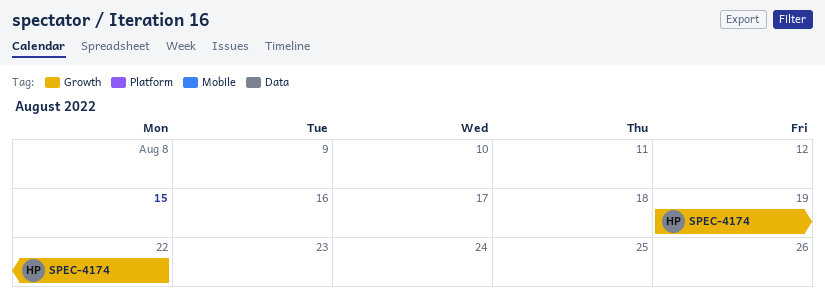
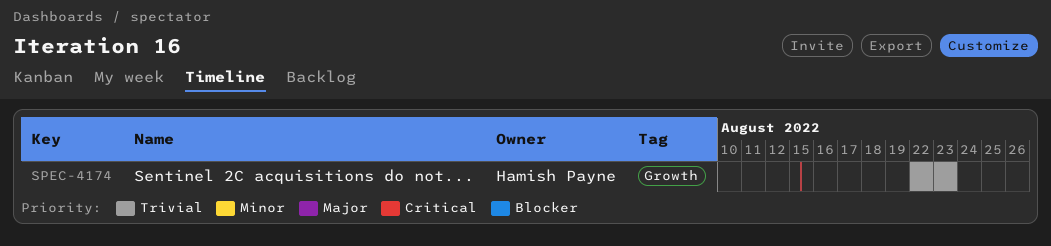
SPEC-4174, start: Aug 19 -> Aug 22
SPEC-4174, due: Aug 22 -> Aug 23

